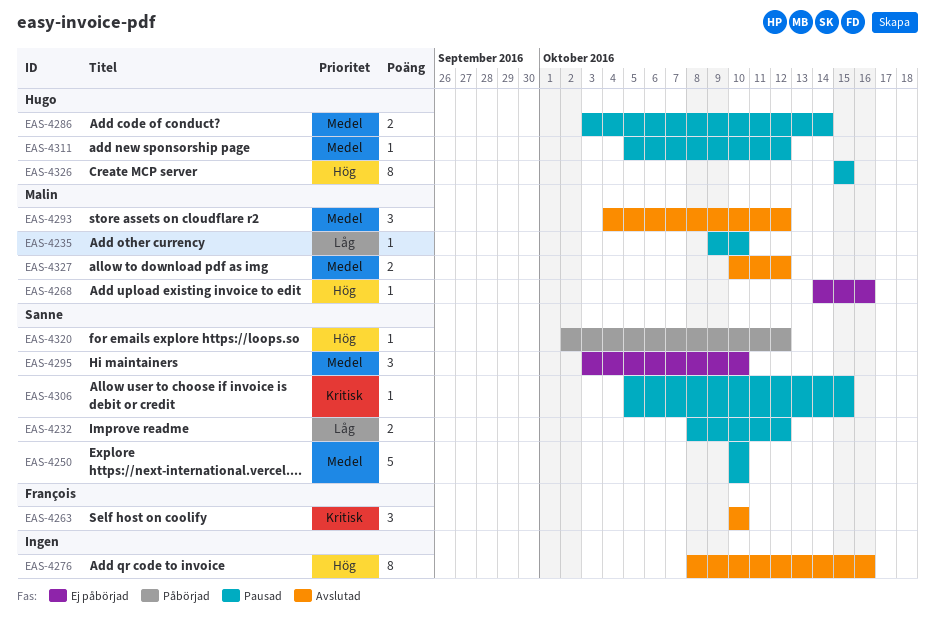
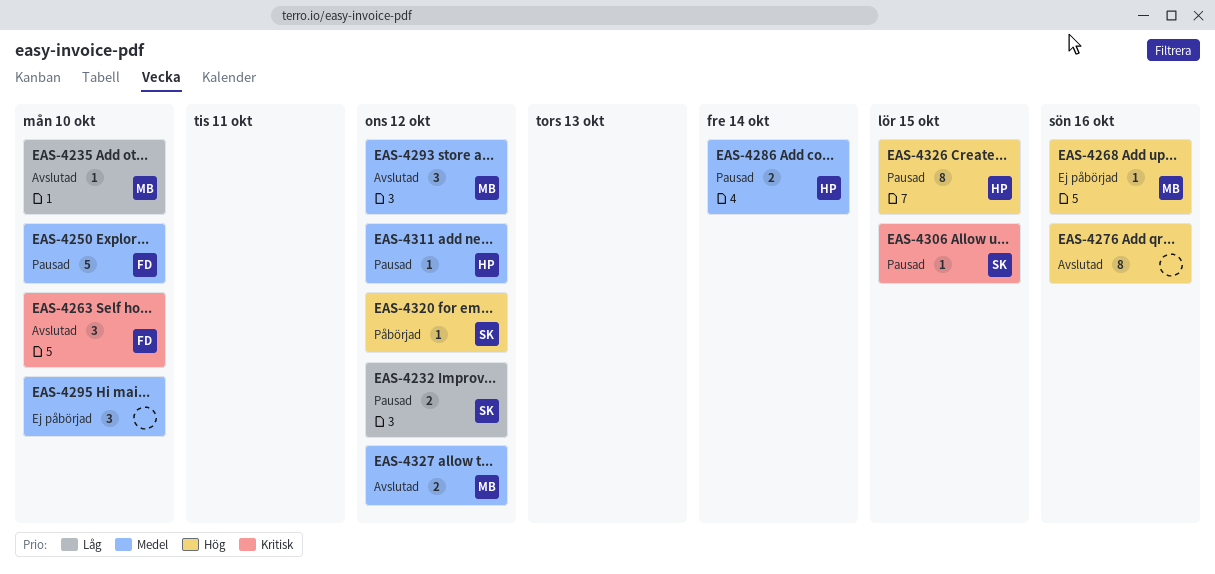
EAS-4235, status: Pausad -> Avslutad
EAS-4250, owner: Sanne -> François
EAS-4295, owner: Sanne -> none

